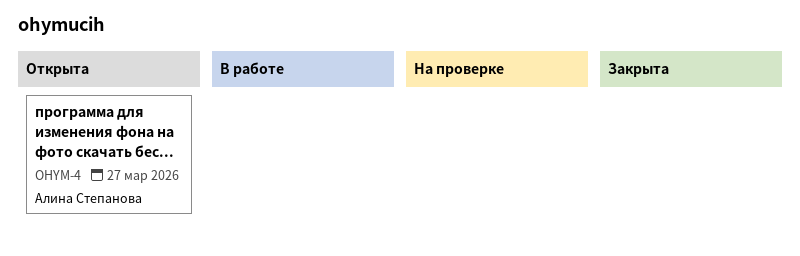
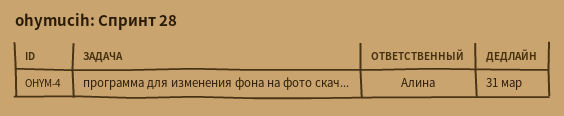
OHYM-4, due: Mar 27 -> Mar 31

